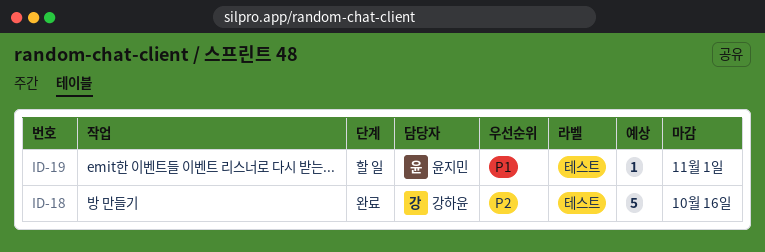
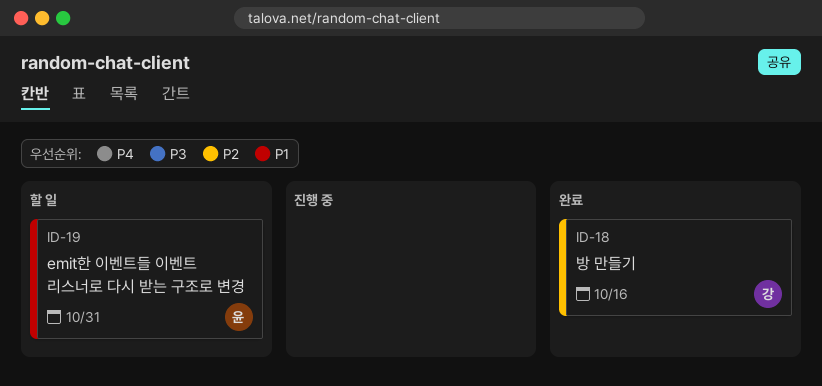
ID-19, due: Nov 1 -> Oct 31

